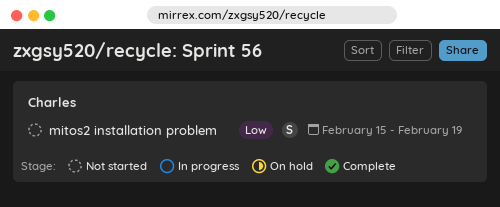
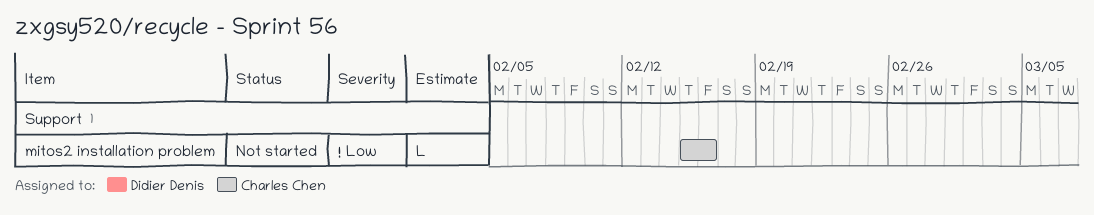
mitos2 installation problem, estimate: S -> L
mitos2 installation problem, due: Feb 19 -> Feb 16

